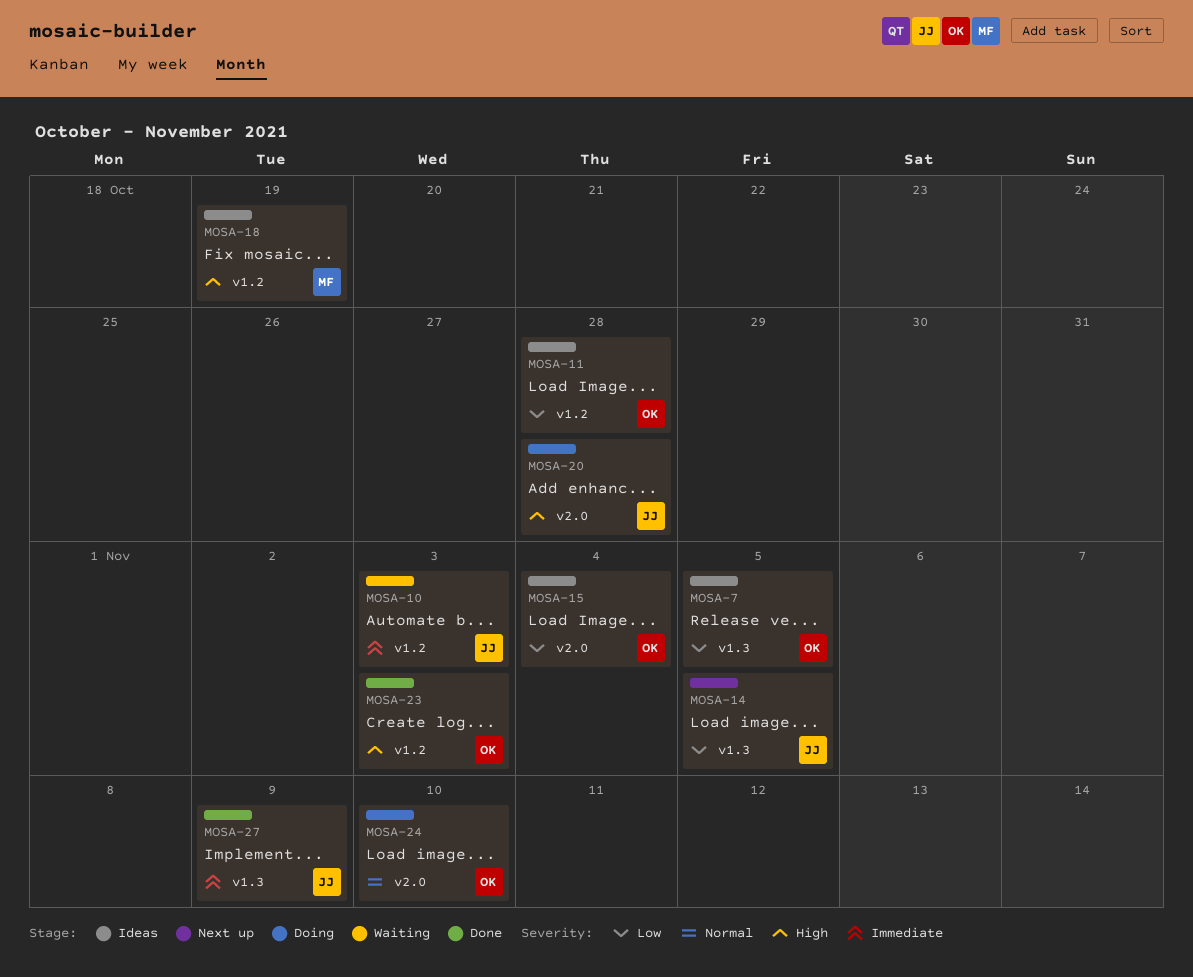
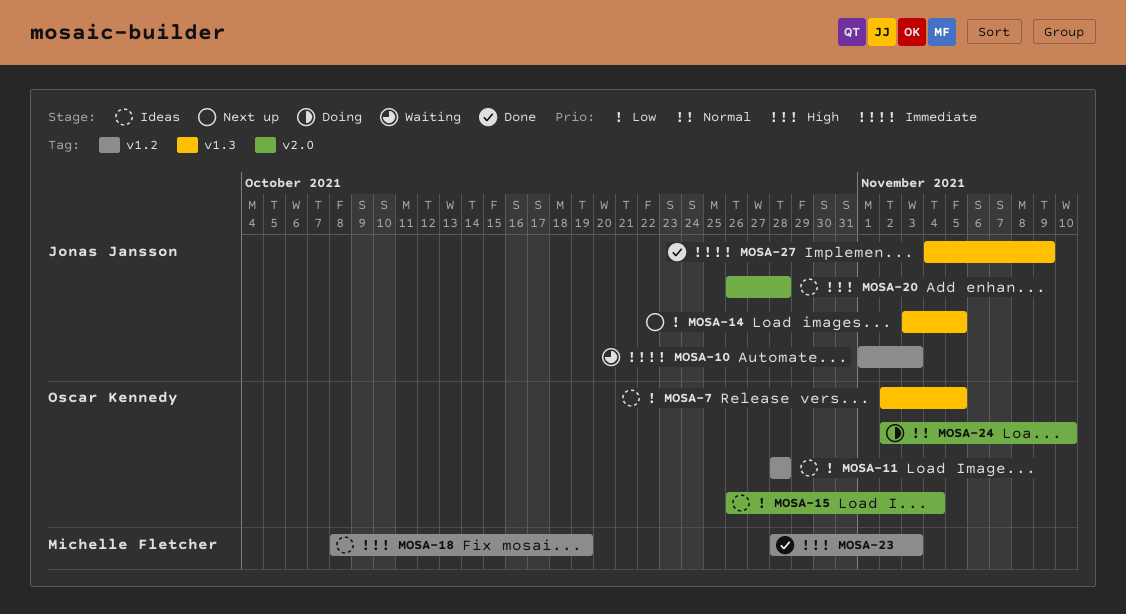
MOSA-20, status: Doing -> Ideas
MOSA-23, owner: Oscar Kennedy -> Michelle Fletcher

